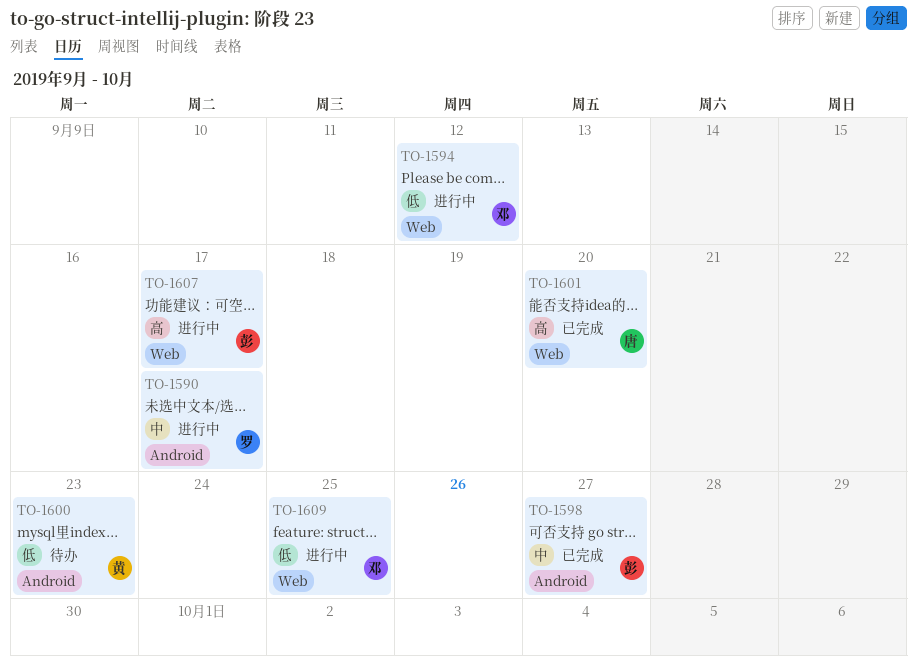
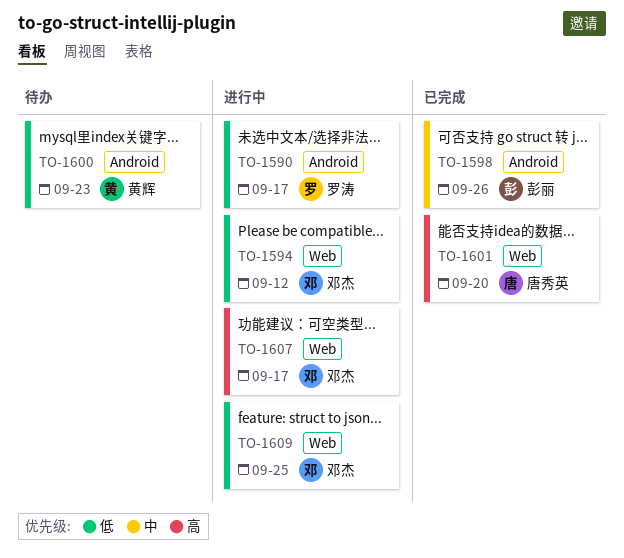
TO-1590, priority: 中 -> 低
TO-1598, due: Sep 27 -> Sep 26
TO-1607, owner: 彭丽 -> 邓杰

